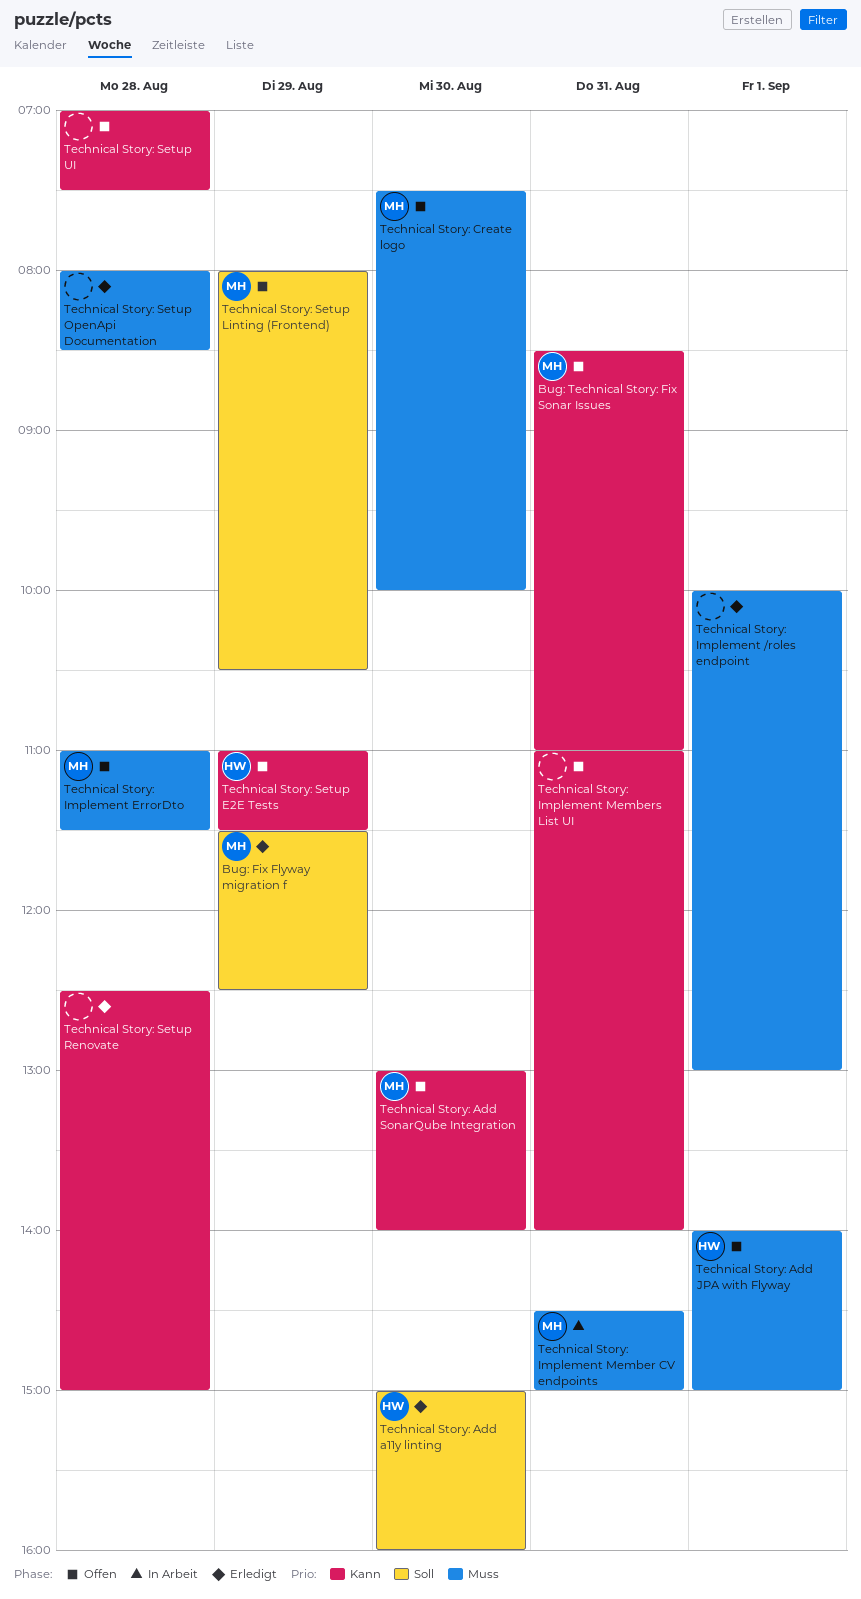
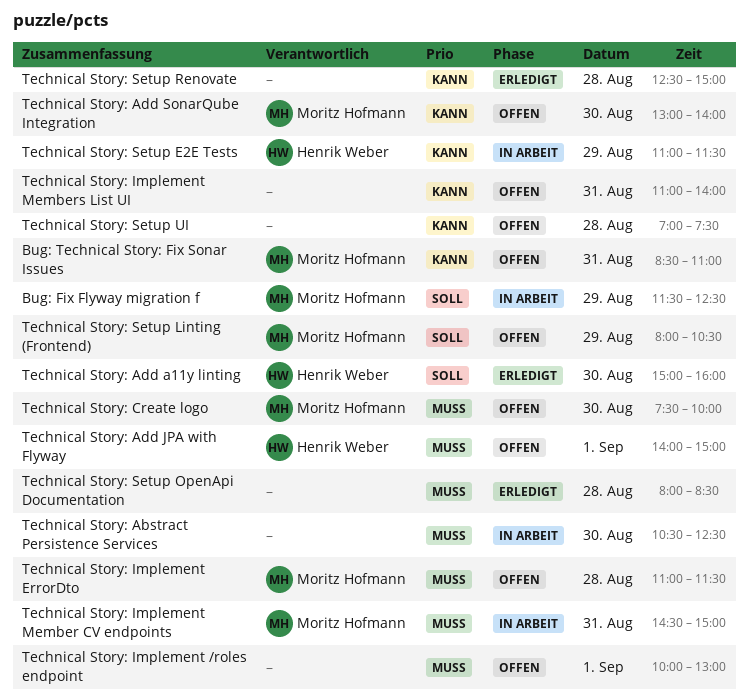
Bug: Fix Flyway migration f, status: Erledigt -> In Arbeit
Technical Story: Abstract Persistence Services: none -> present
Technical Story: Implement /roles endpoint, status: Erledigt -> Offen
Technical Story: Setup E2E Tests, status: Offen -> In Arbeit

